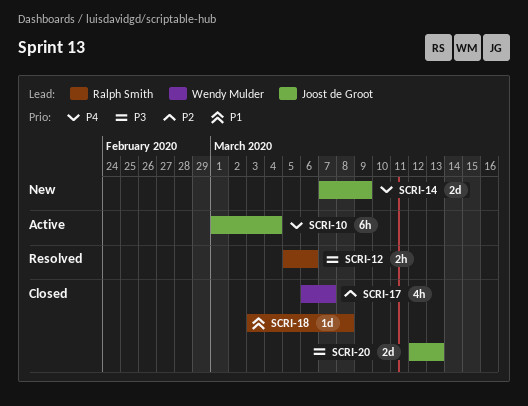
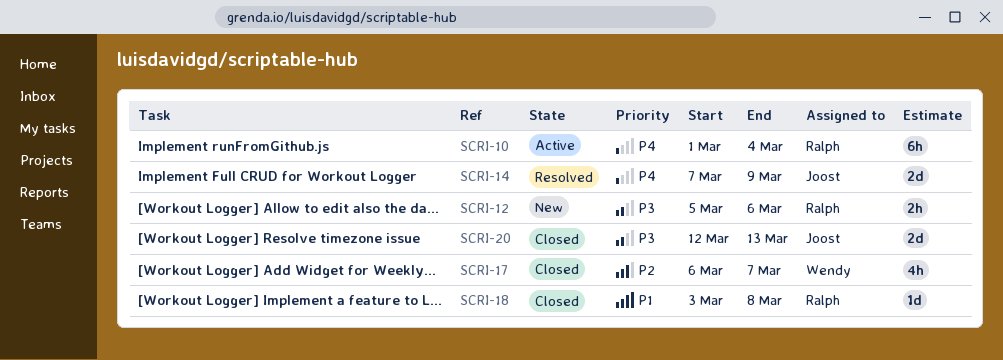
SCRI-10, owner: Joost de Groot -> Ralph Smith
SCRI-12, status: Resolved -> New
SCRI-14, status: New -> Resolved

